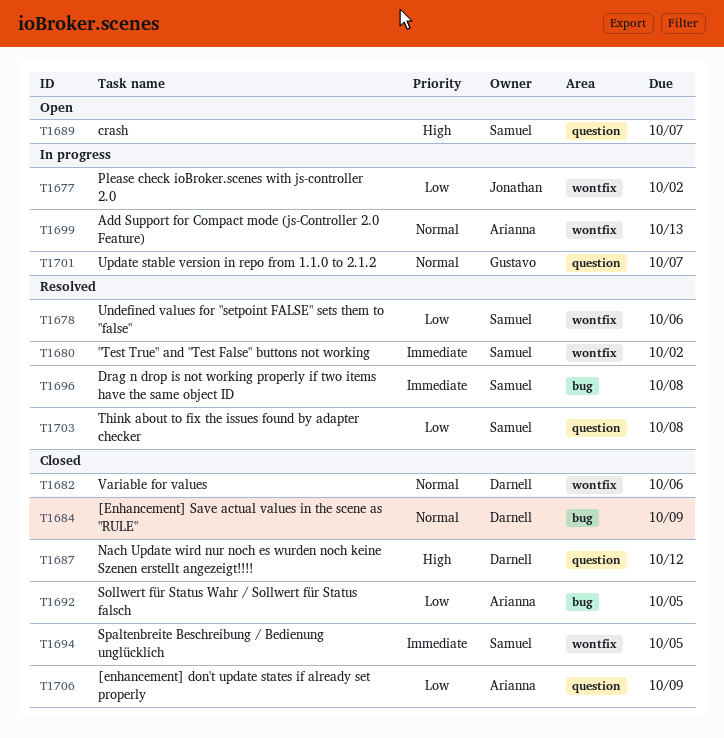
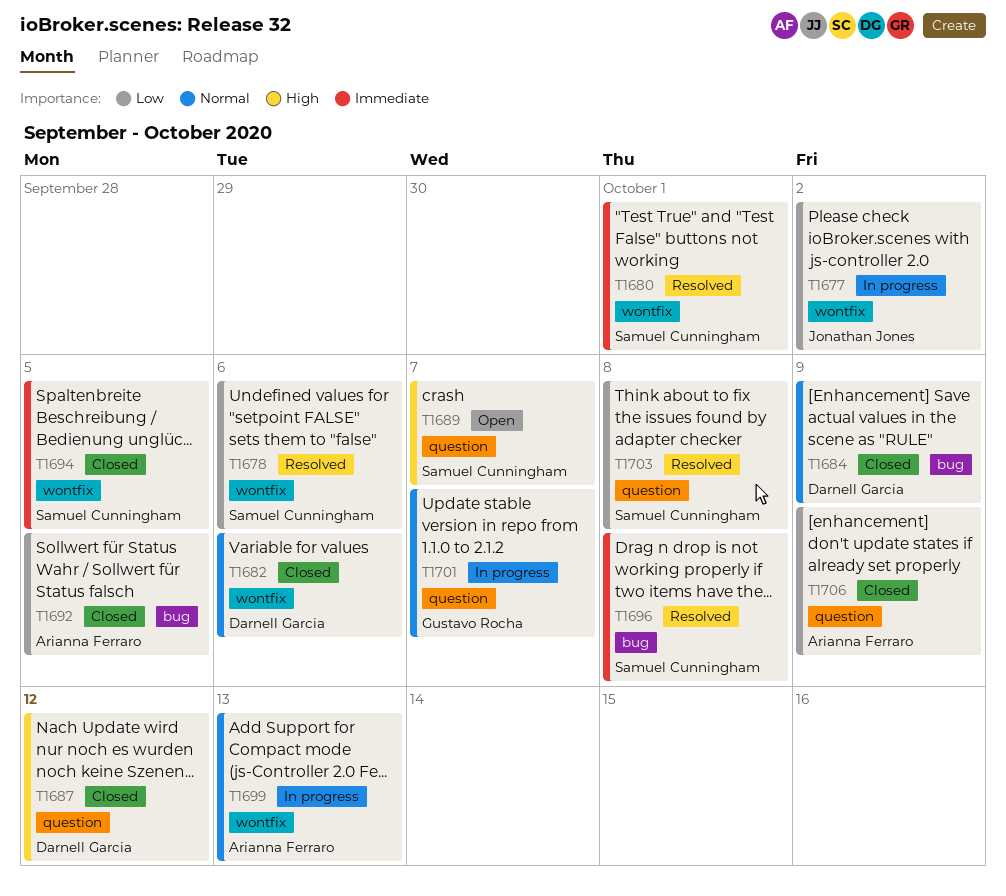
T1680, due: Oct 2 -> Oct 1

